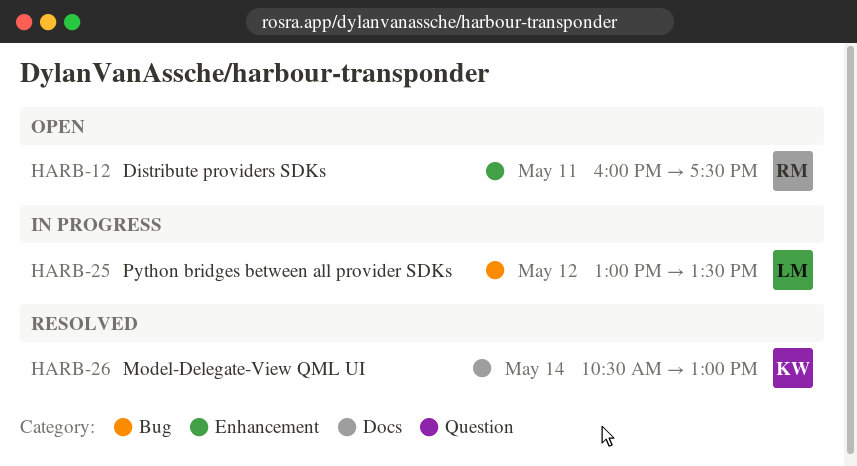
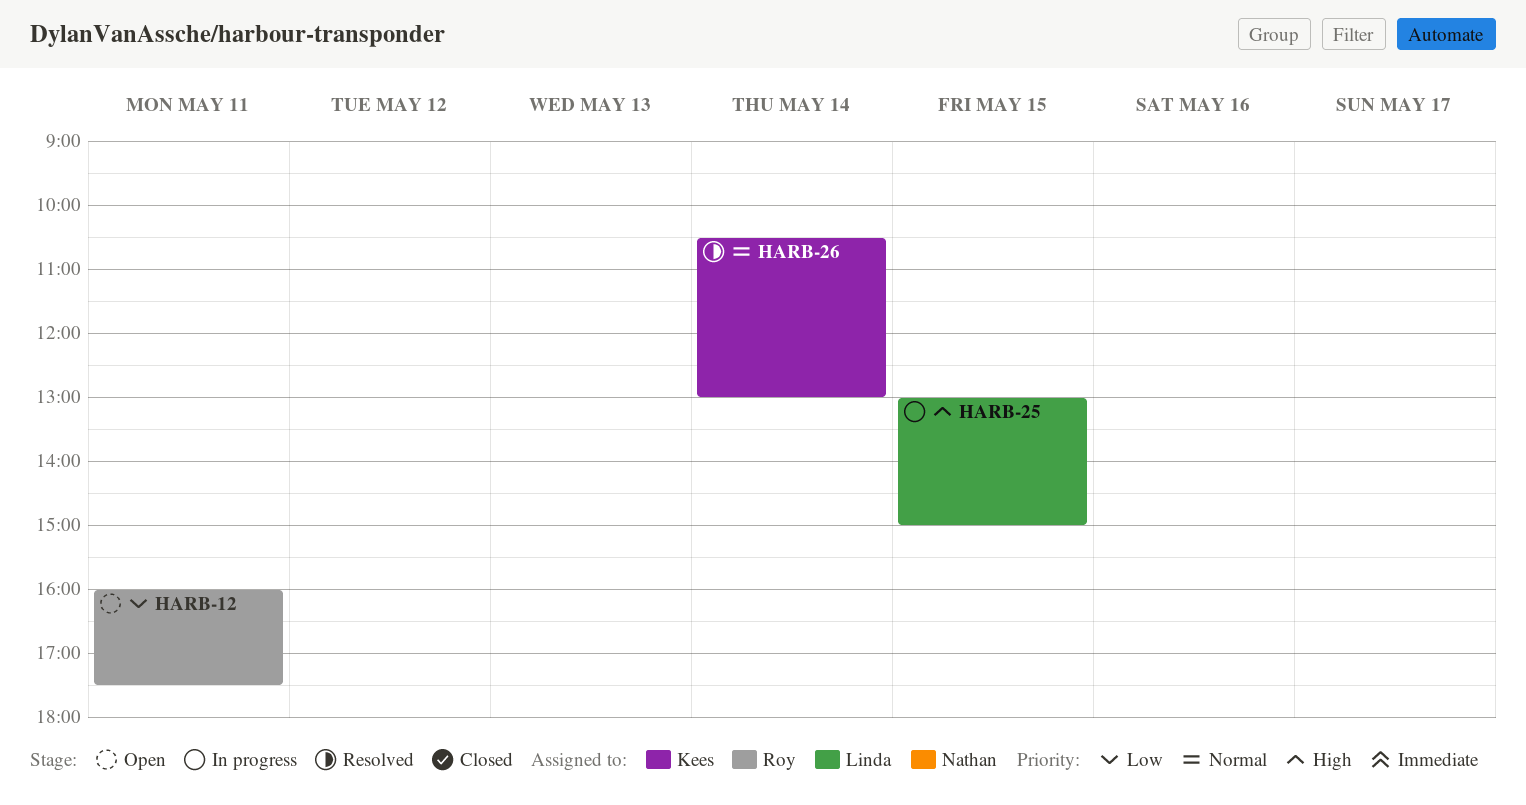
HARB-25, day: May 12 -> May 15
HARB-25, ends: 13:30 -> 15:00

